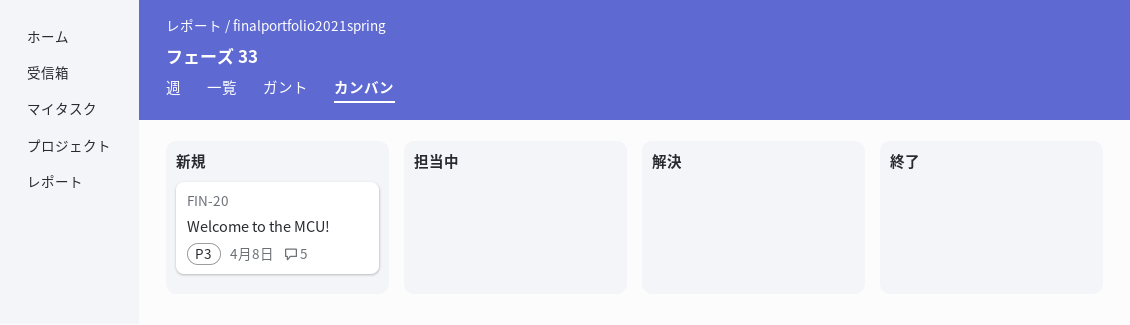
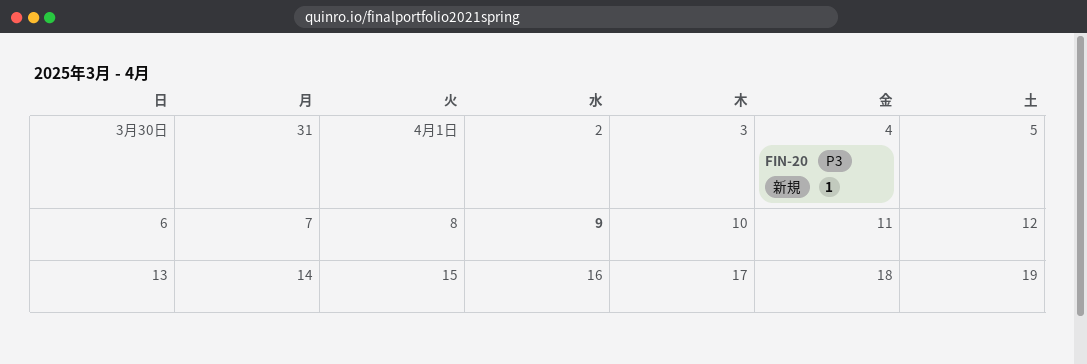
FIN-20, due: Apr 8 -> Apr 4

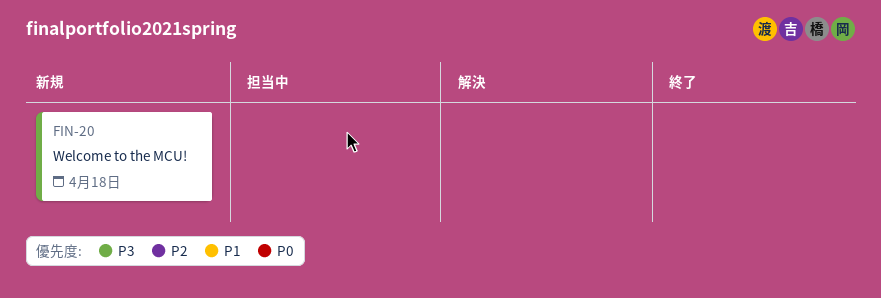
FIN-20, due: Apr 4 -> Apr 18

